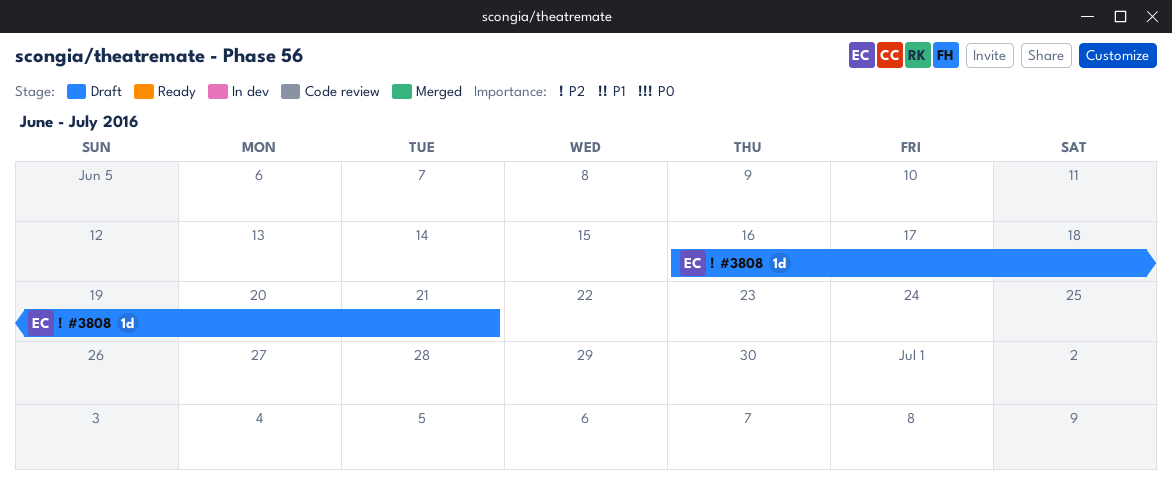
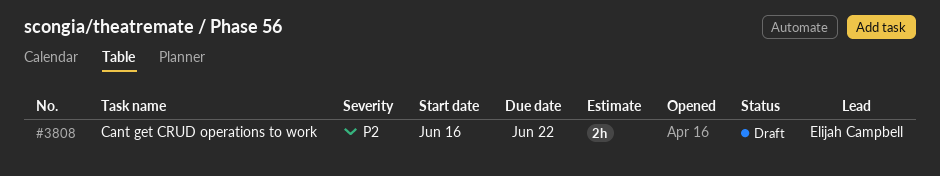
#3808, estimate: 1d -> 2h
#3808, due: Jun 21 -> Jun 22

